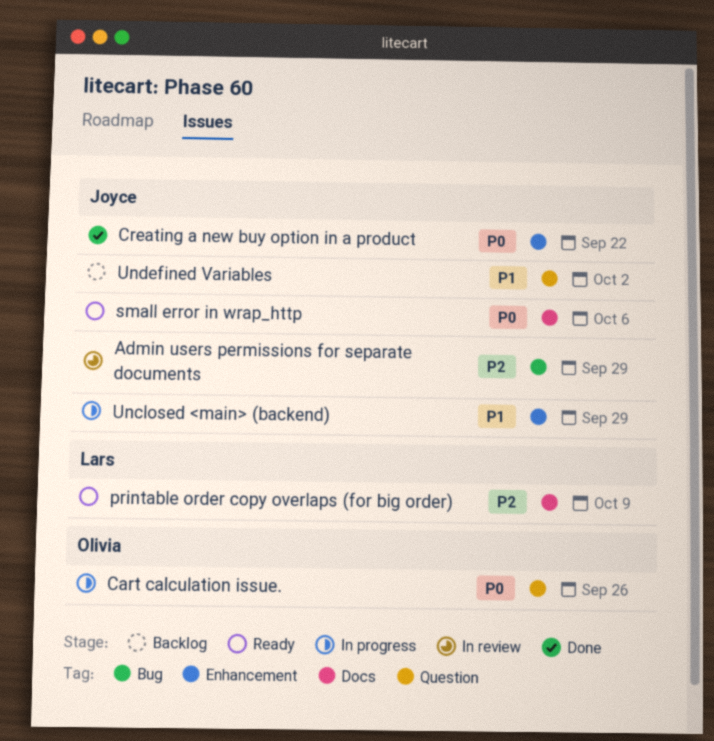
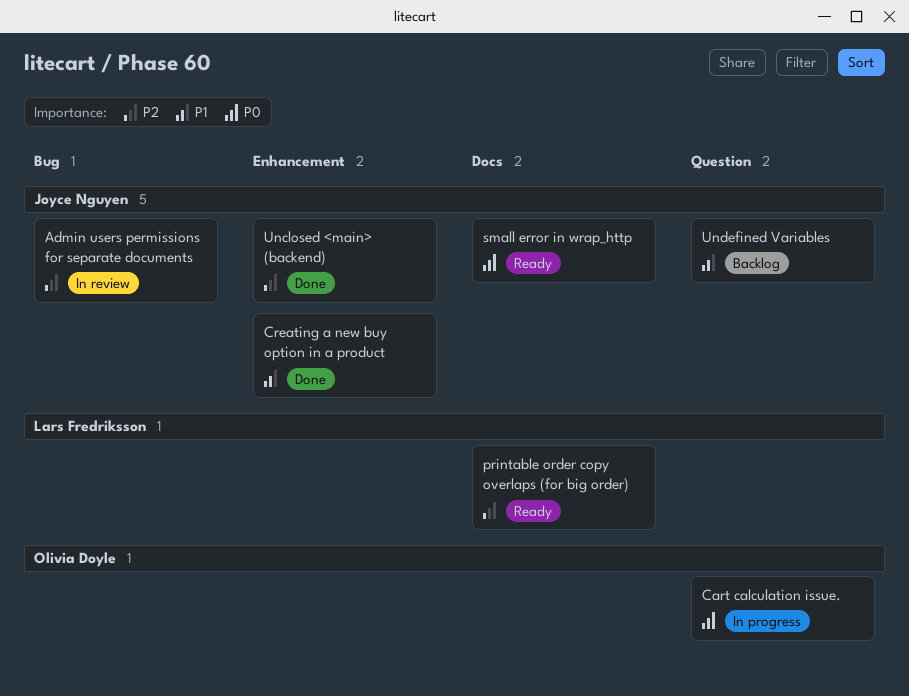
Creating a new buy option in a product, priority: P0 -> P1
Unclosed <main> (backend), status: In progress -> Done
Unclosed <main> (backend), priority: P1 -> P2

